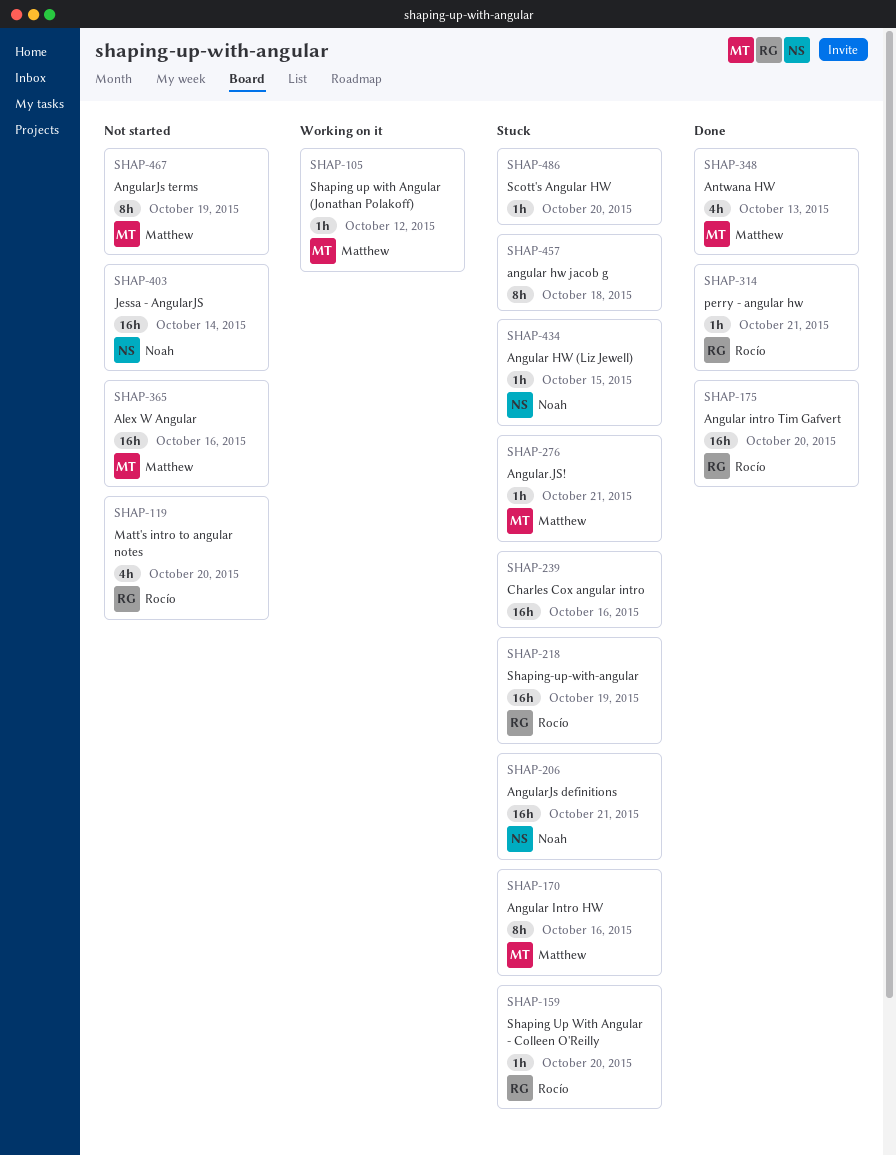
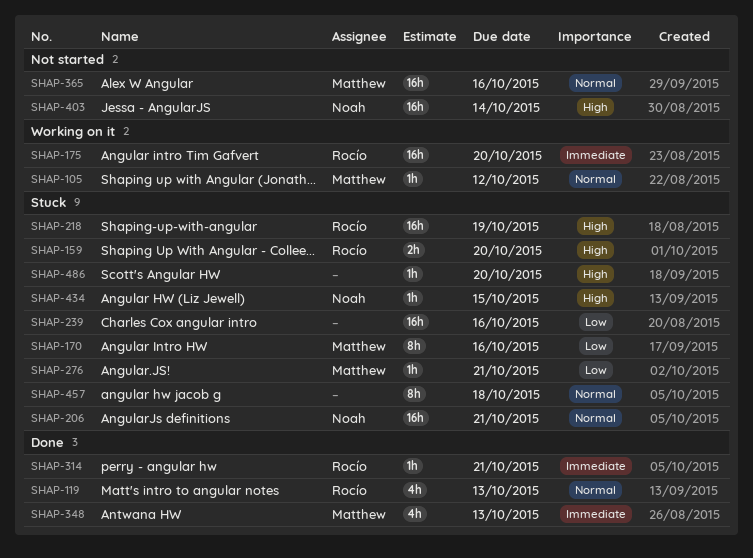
SHAP-119, status: Not started -> Done
SHAP-119, due: Oct 20 -> Oct 13
SHAP-159, estimate: 1h -> 2h
SHAP-175, status: Done -> Working on it
SHAP-467: present -> none

